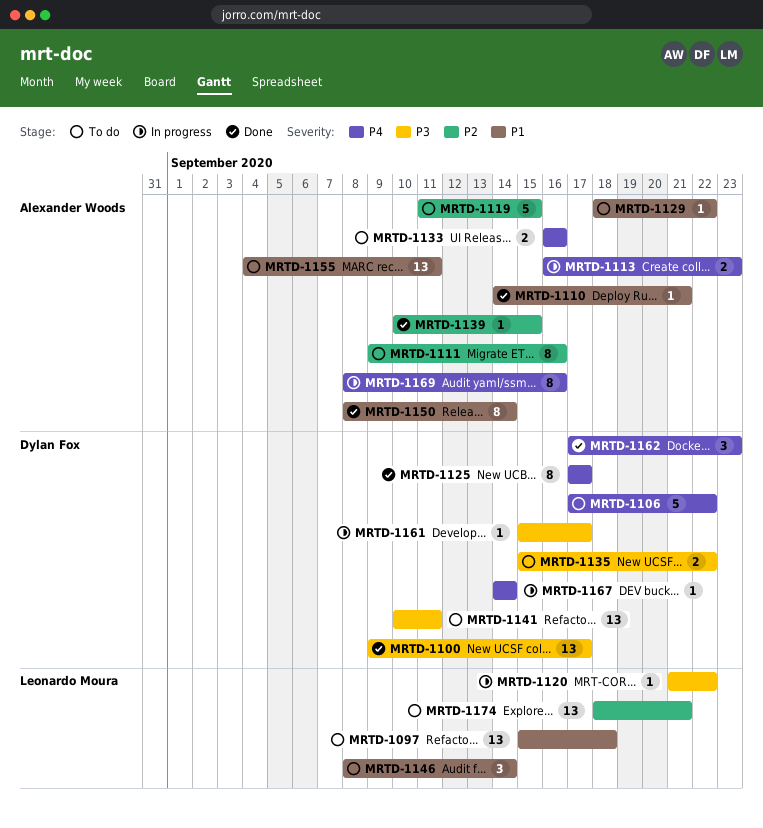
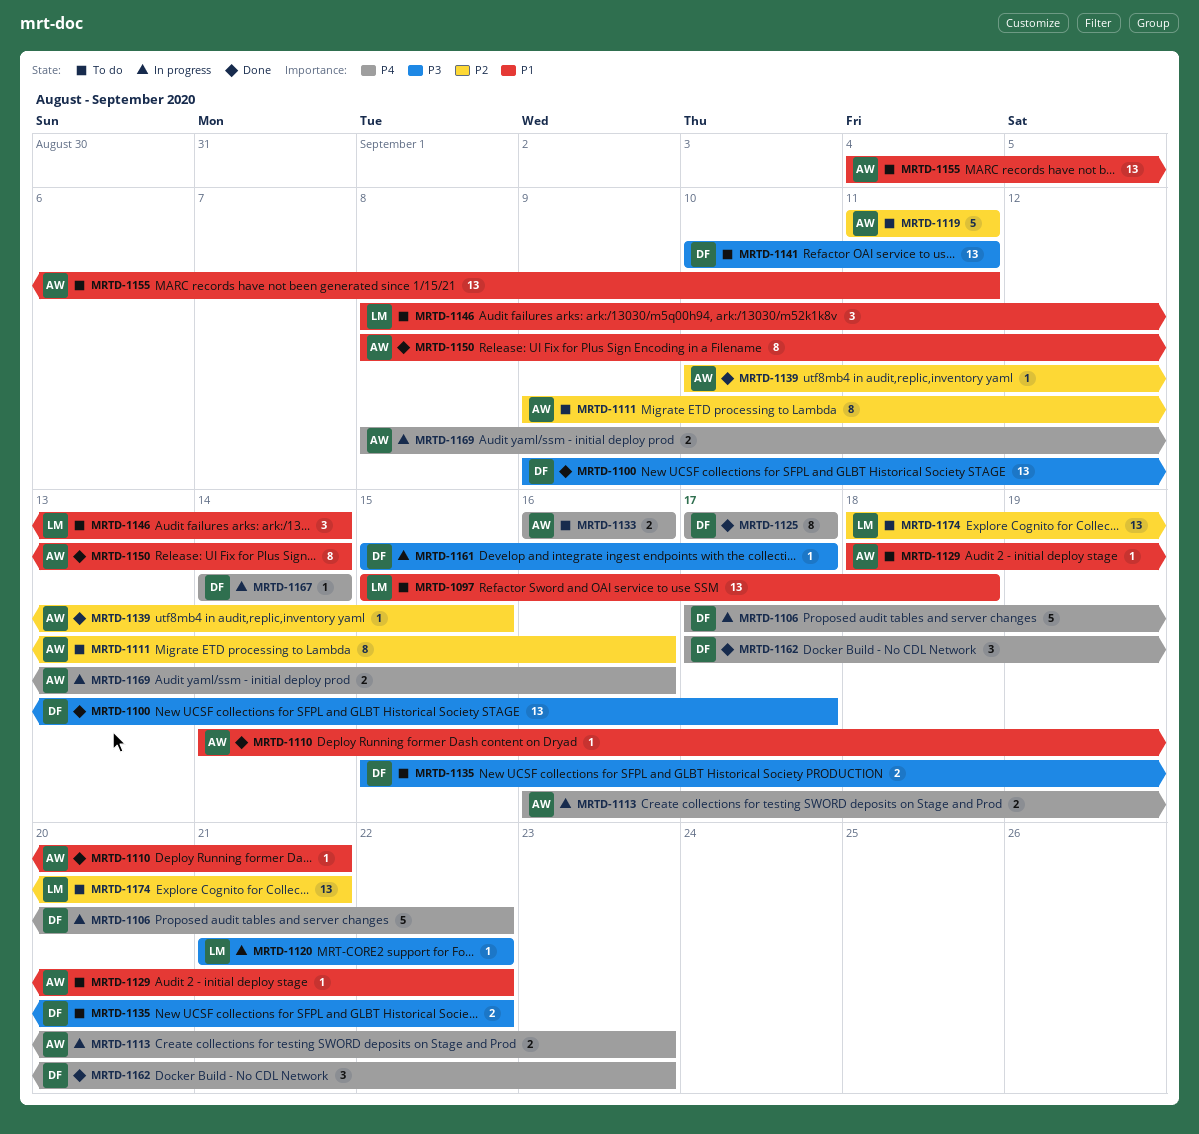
MRTD-1106, status: To do -> In progress
MRTD-1119, due: Sep 15 -> Sep 11
MRTD-1169, estimate: 8 -> 2

